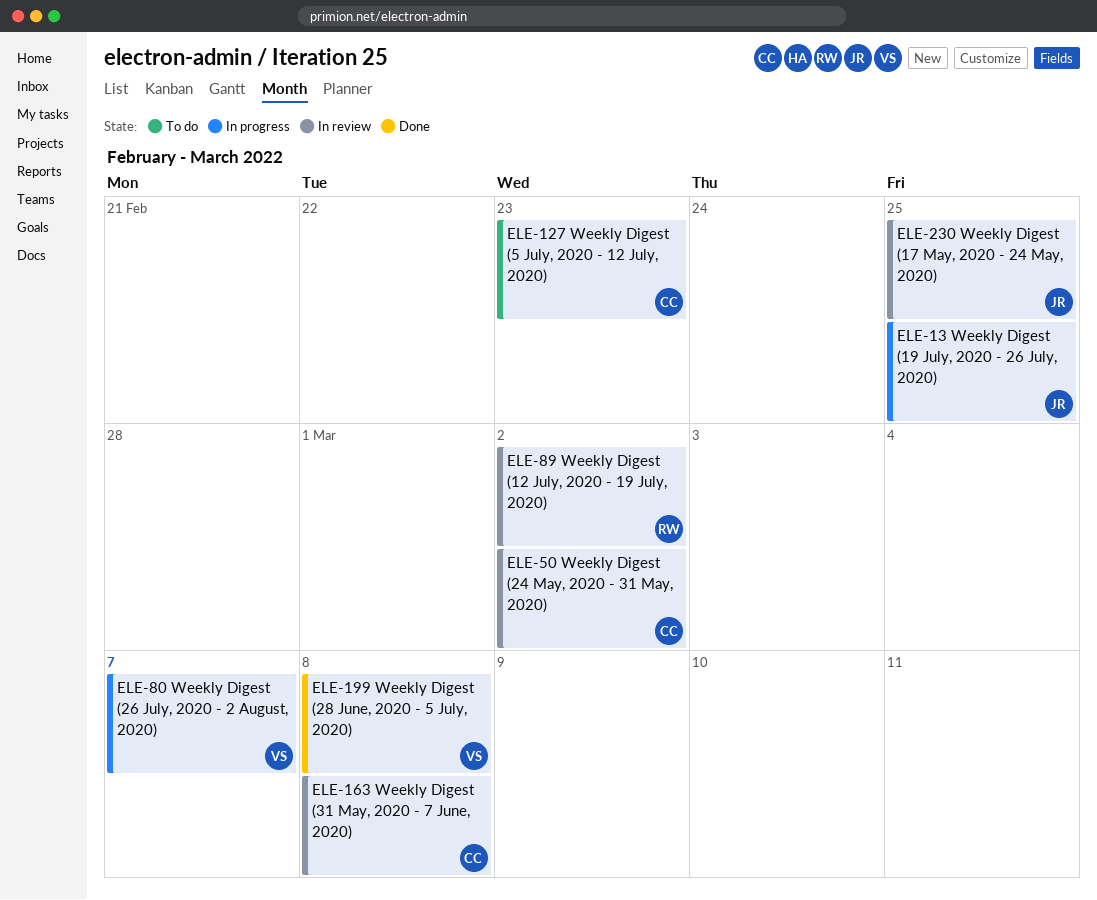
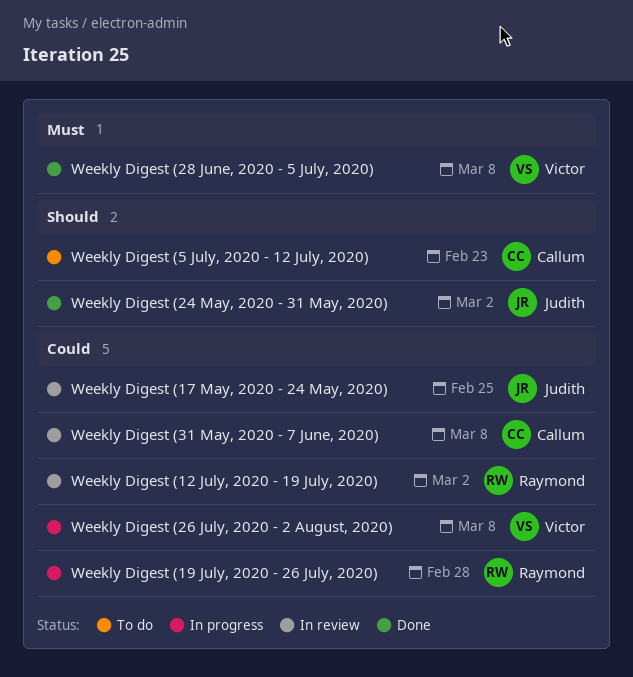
Weekly Digest (19 July, 2020 - 26 July, 2020), owner: Judith -> Raymond
Weekly Digest (19 July, 2020 - 26 July, 2020), due: Feb 25 -> Feb 28
Weekly Digest (24 May, 2020 - 31 May, 2020), status: In review -> Done
Weekly Digest (24 May, 2020 - 31 May, 2020), owner: Callum -> Judith
Weekly Digest (26 July, 2020 - 2 August, 2020), due: Mar 7 -> Mar 8

